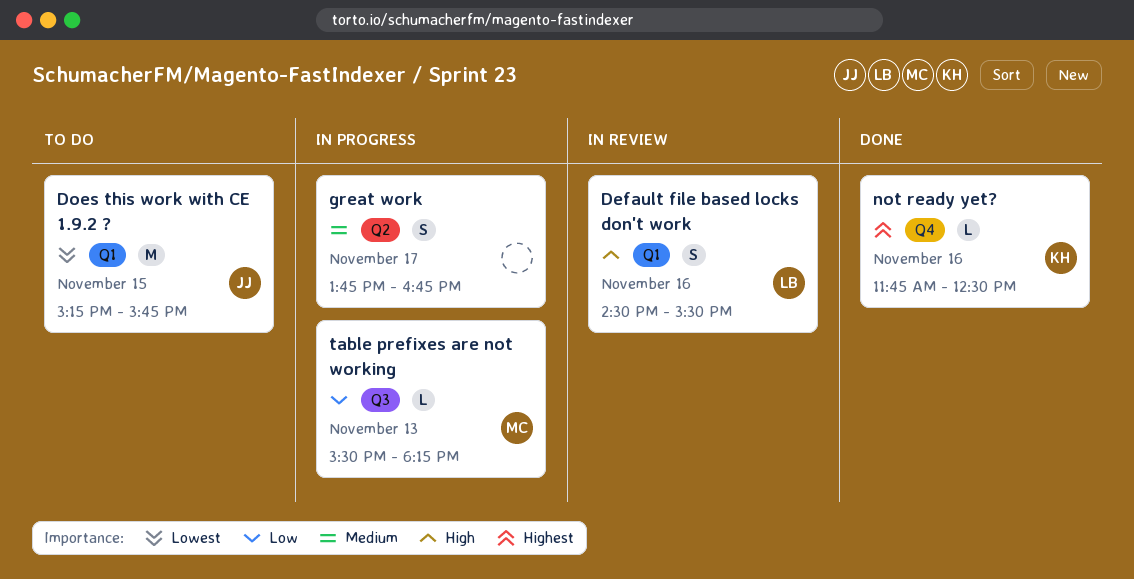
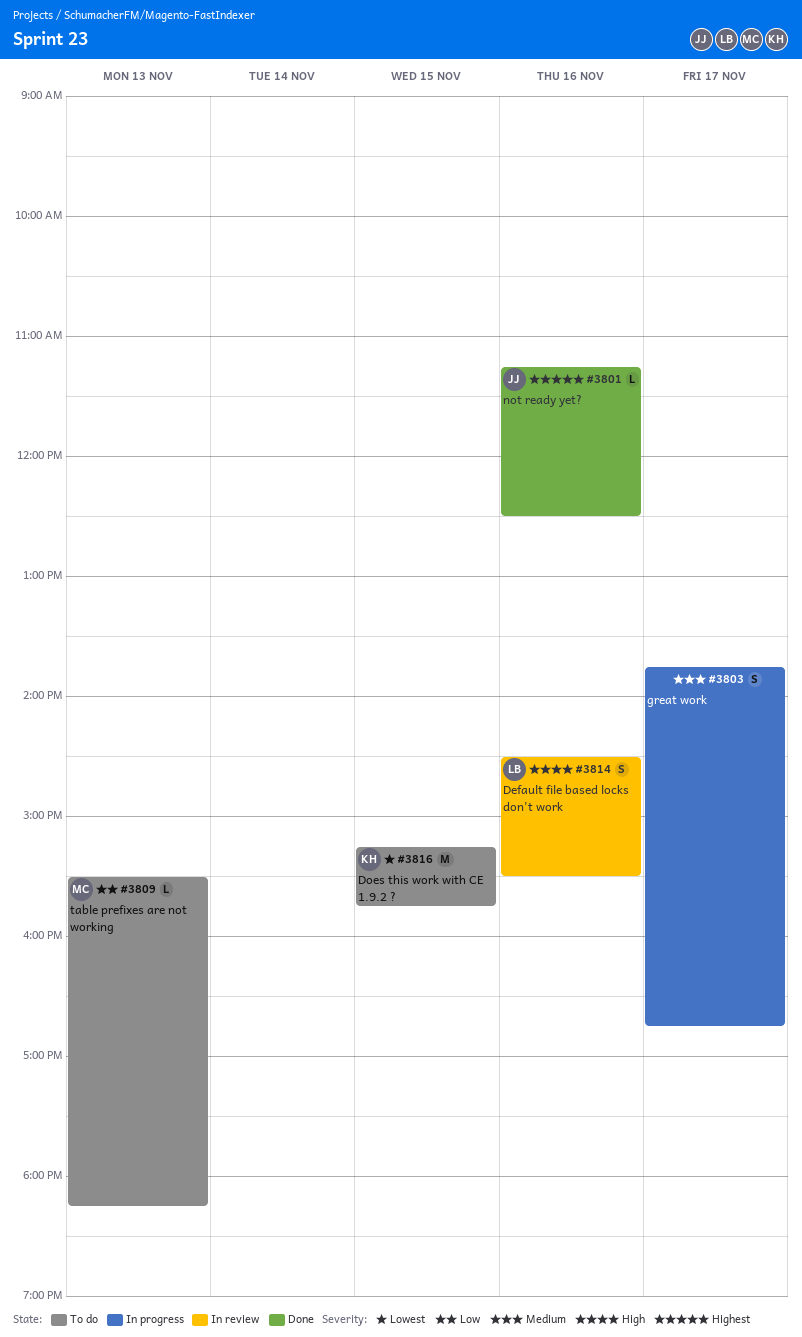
Does this work with CE 1.9.2 ?, owner: JJ -> KH
not ready yet?, owner: KH -> JJ
not ready yet?, begins: 11:45 -> 11:15
table prefixes are not working, status: In progress -> To do

